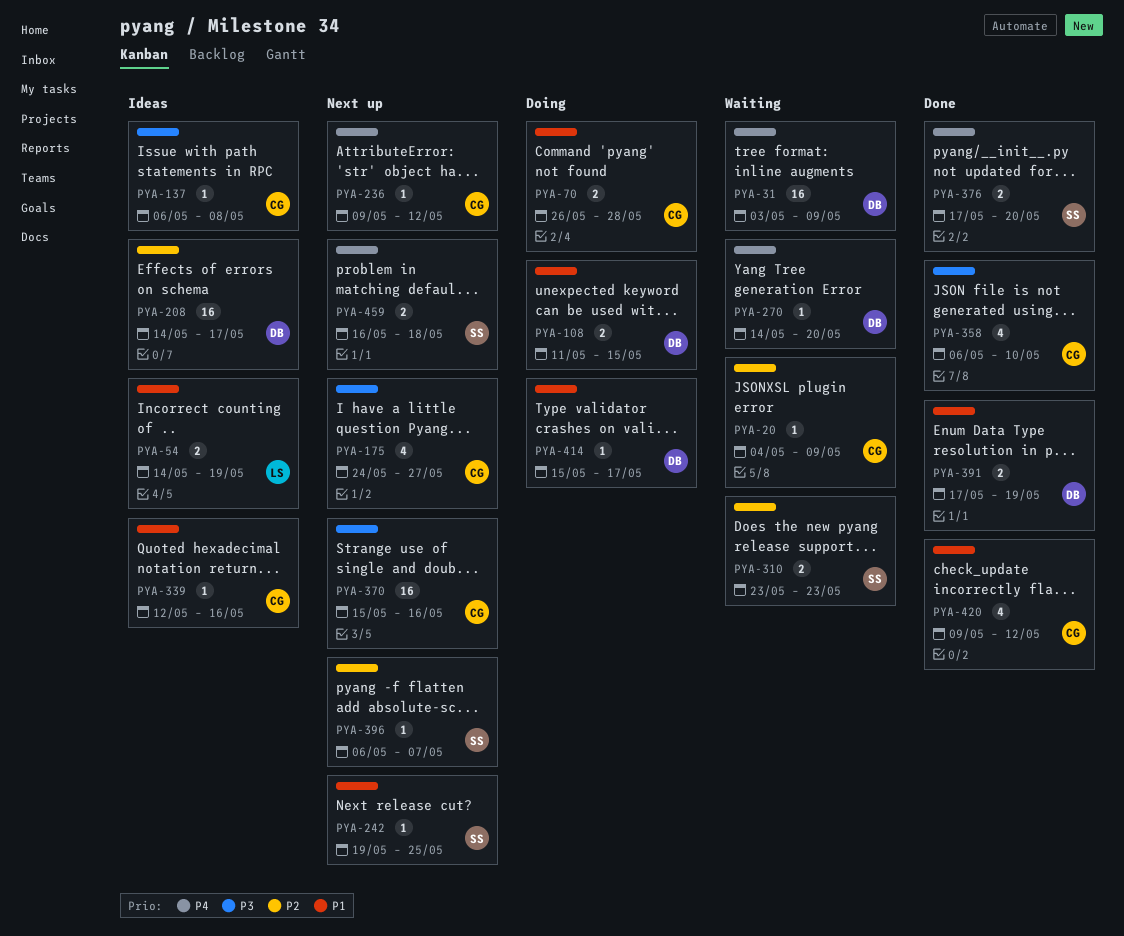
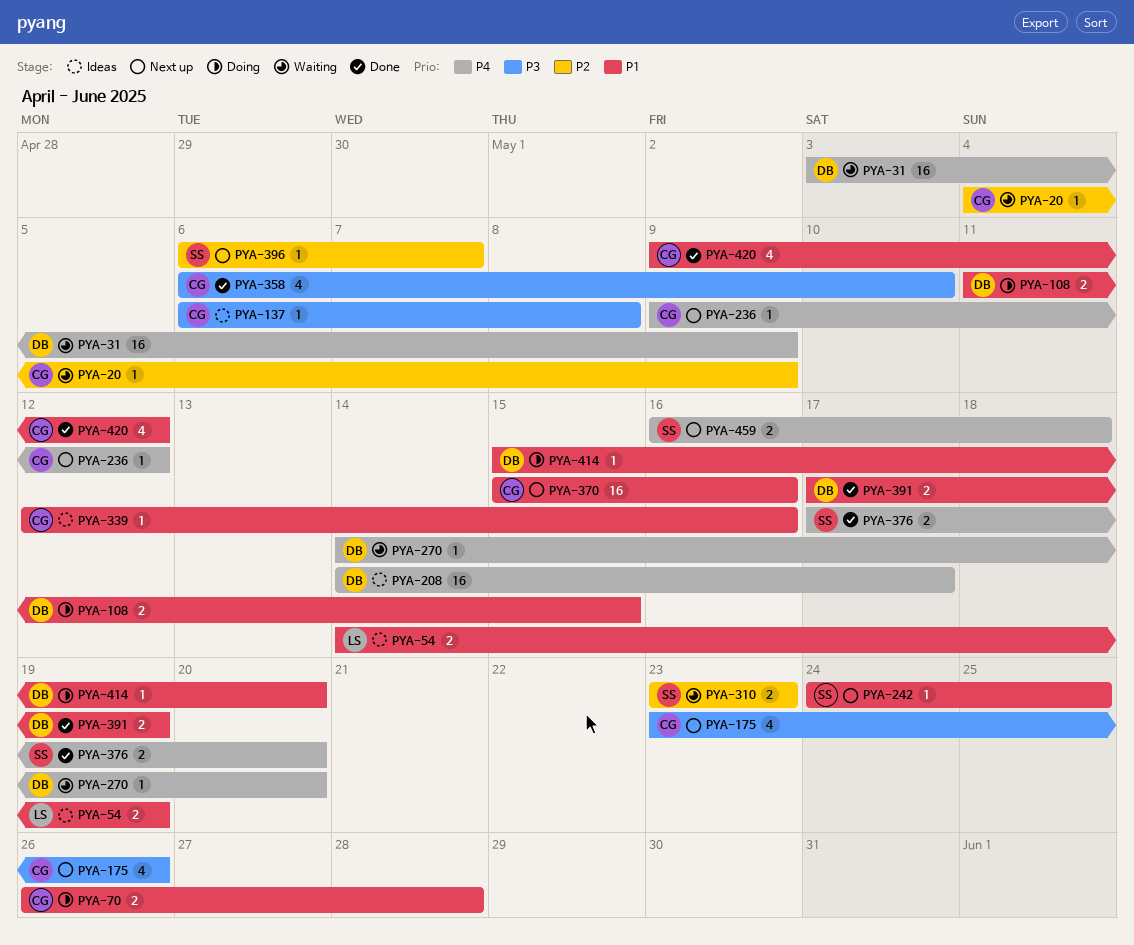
PYA-175, start: May 24 -> May 23
PYA-175, due: May 27 -> May 26
PYA-208, priority: P2 -> P4
PYA-242, start: May 19 -> May 24
PYA-370, priority: P3 -> P1
PYA-414, due: May 17 -> May 20

